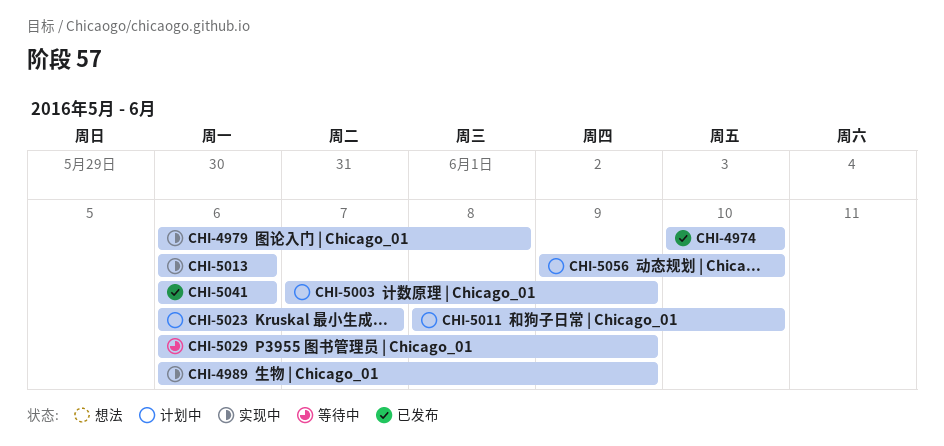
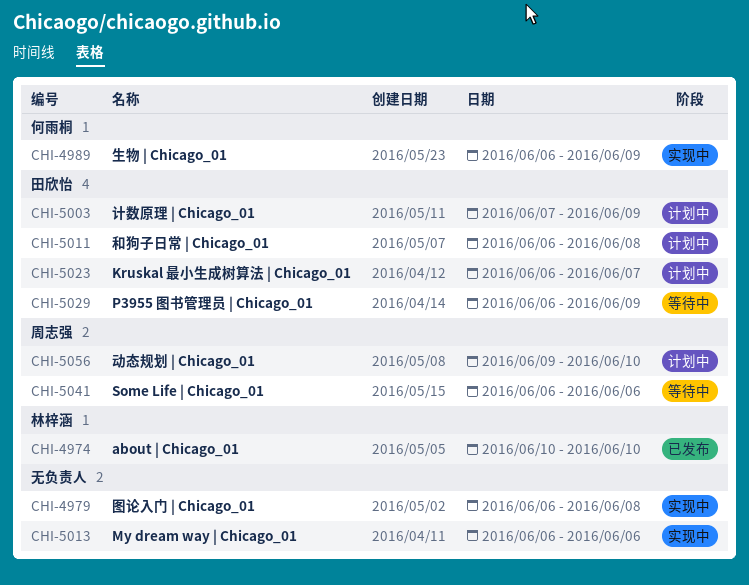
CHI-5011, start: Jun 8 -> Jun 6
CHI-5011, due: Jun 10 -> Jun 8
CHI-5041, status: 已发布 -> 等待中

